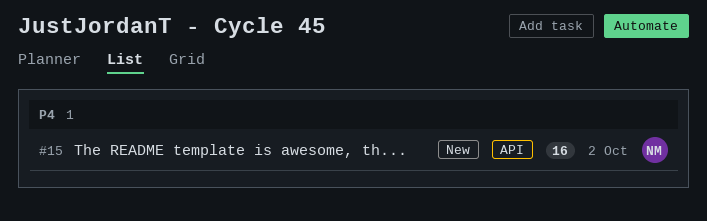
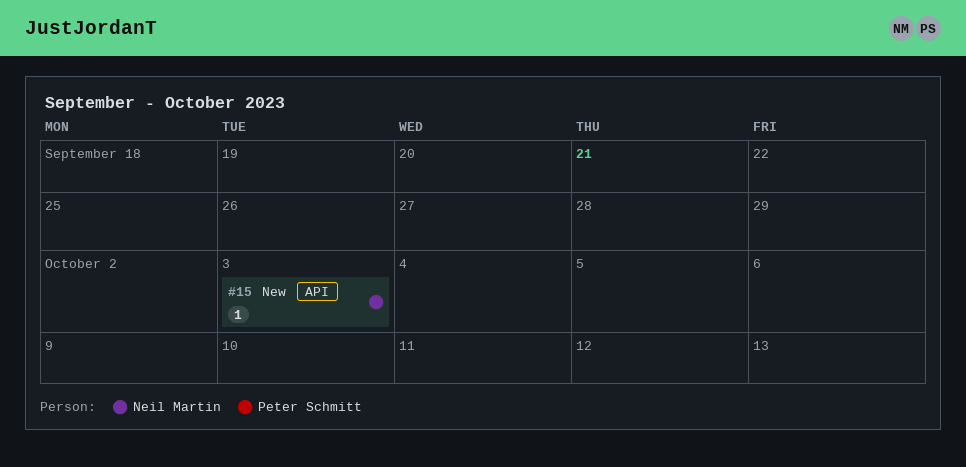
#15, estimate: 16 -> 1
#15, due: Oct 2 -> Oct 3

